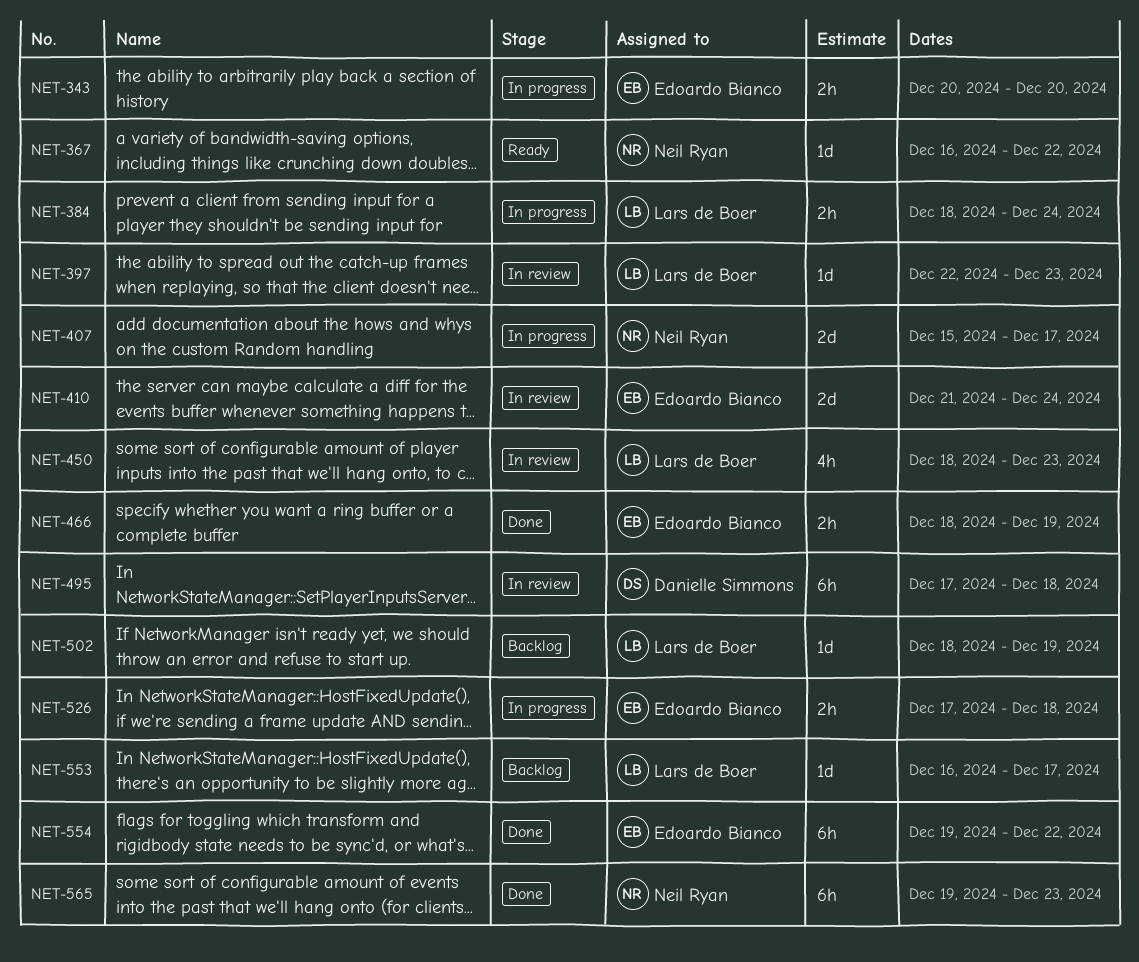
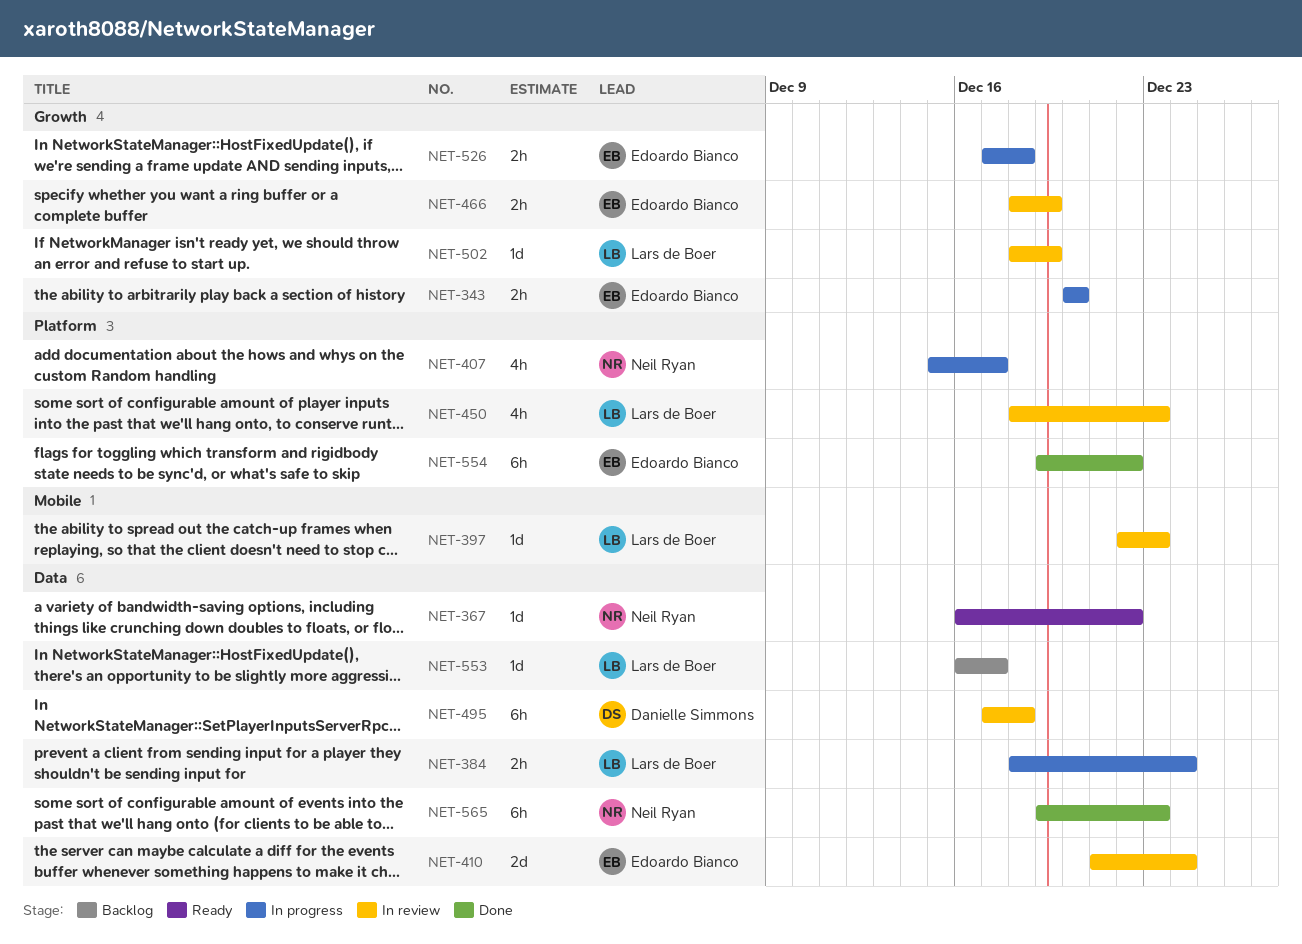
NET-407, estimate: 2d -> 4h
NET-466, status: Done -> In review
NET-502, status: Backlog -> In review

